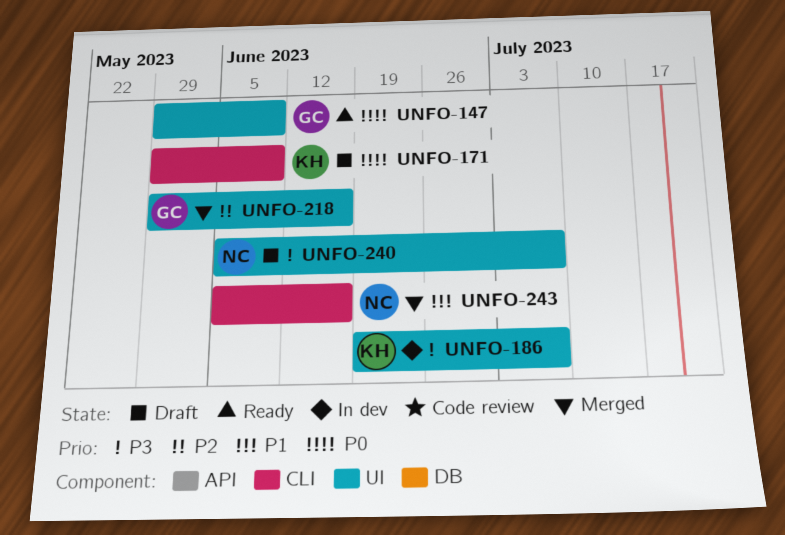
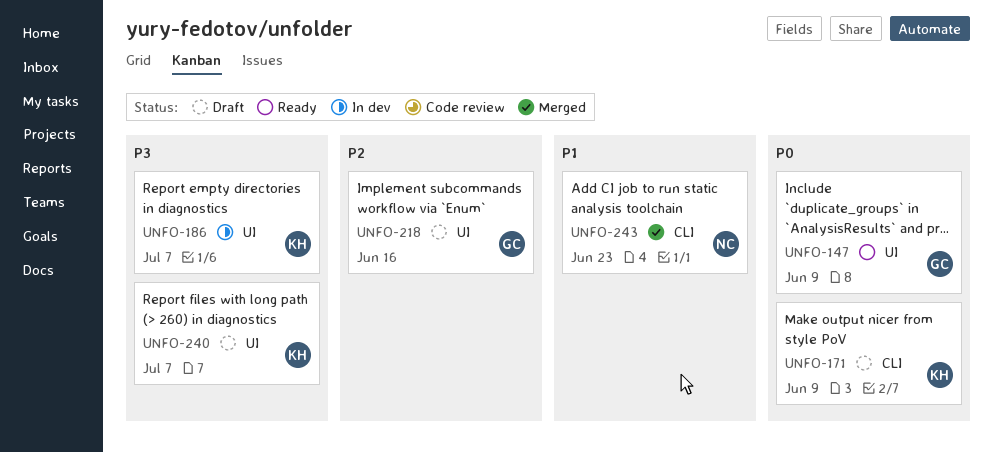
UNFO-218, status: Merged -> Draft
UNFO-240, owner: NC -> KH
UNFO-243, due: Jun 16 -> Jun 23

